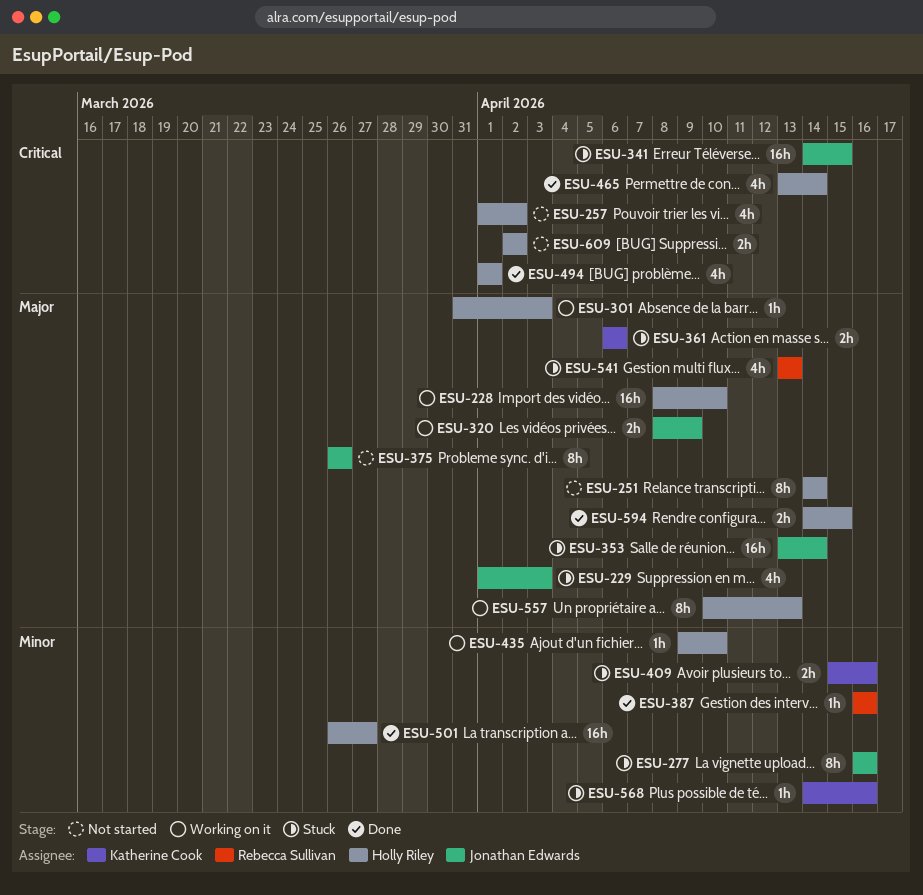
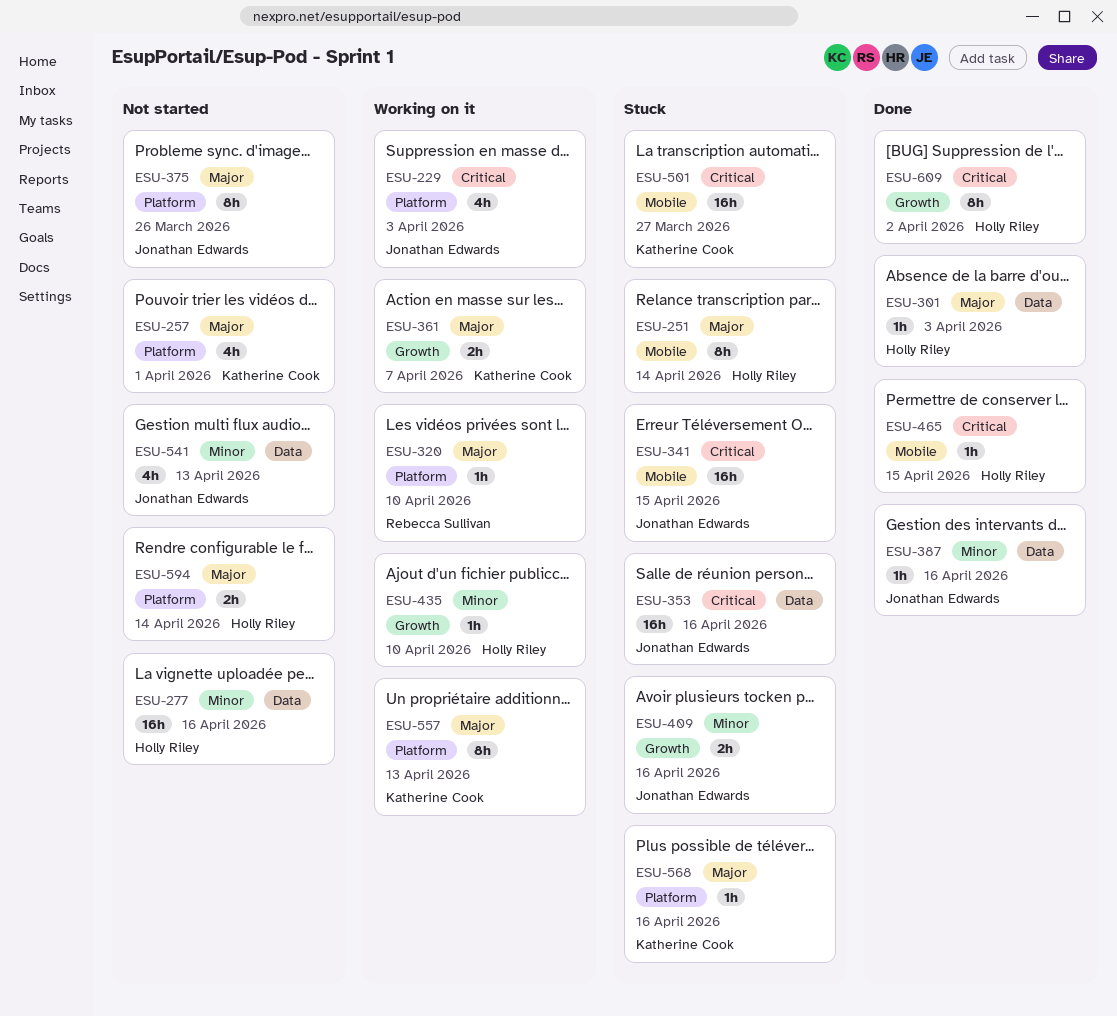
ESU-228: present -> none
ESU-229, status: Stuck -> Working on it
ESU-229, priority: Major -> Critical
ESU-251, status: Not started -> Stuck
ESU-257, owner: Holly Riley -> Katherine Cook
ESU-257, priority: Critical -> Major
ESU-257, due: Apr 2 -> Apr 1
ESU-277, status: Stuck -> Not started
ESU-277, owner: Jonathan Edwards -> Holly Riley
ESU-277, estimate: 8h -> 16h
ESU-301, status: Working on it -> Done
ESU-320, owner: Jonathan Edwards -> Rebecca Sullivan
ESU-320, estimate: 2h -> 1h
ESU-320, due: Apr 9 -> Apr 10
ESU-353, priority: Major -> Critical
ESU-353, due: Apr 14 -> Apr 16
ESU-361, status: Stuck -> Working on it
ESU-361, due: Apr 6 -> Apr 7
ESU-387, owner: Rebecca Sullivan -> Jonathan Edwards
ESU-409, owner: Katherine Cook -> Jonathan Edwards
ESU-465, estimate: 4h -> 1h
ESU-465, due: Apr 14 -> Apr 15
ESU-494: present -> none
ESU-501, status: Done -> Stuck
ESU-501, owner: Holly Riley -> Katherine Cook
ESU-501, priority: Minor -> Critical
ESU-541, status: Stuck -> Not started
ESU-541, owner: Rebecca Sullivan -> Jonathan Edwards
ESU-541, priority: Major -> Minor
ESU-557, owner: Holly Riley -> Katherine Cook
ESU-568, priority: Minor -> Major
ESU-594, status: Done -> Not started
ESU-594, due: Apr 15 -> Apr 14
ESU-609, status: Not started -> Done
ESU-609, estimate: 2h -> 8h

